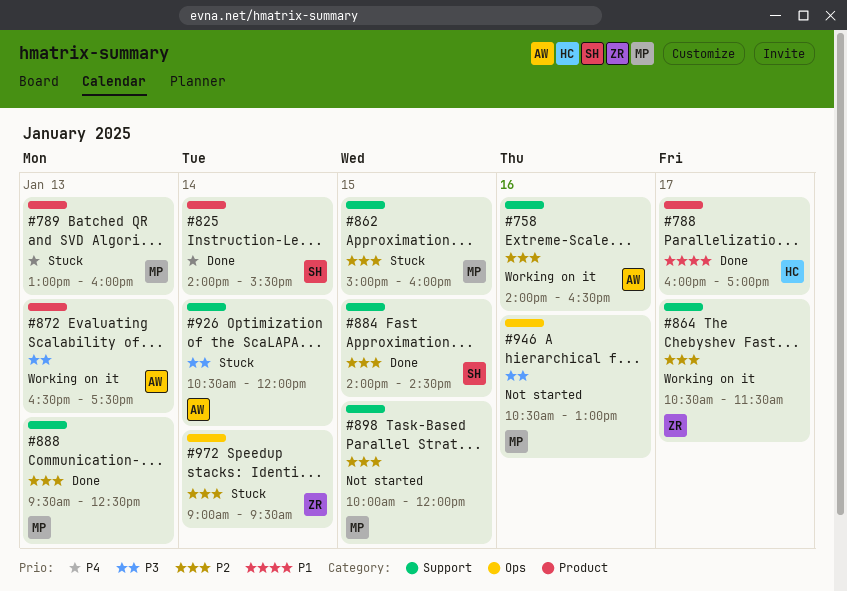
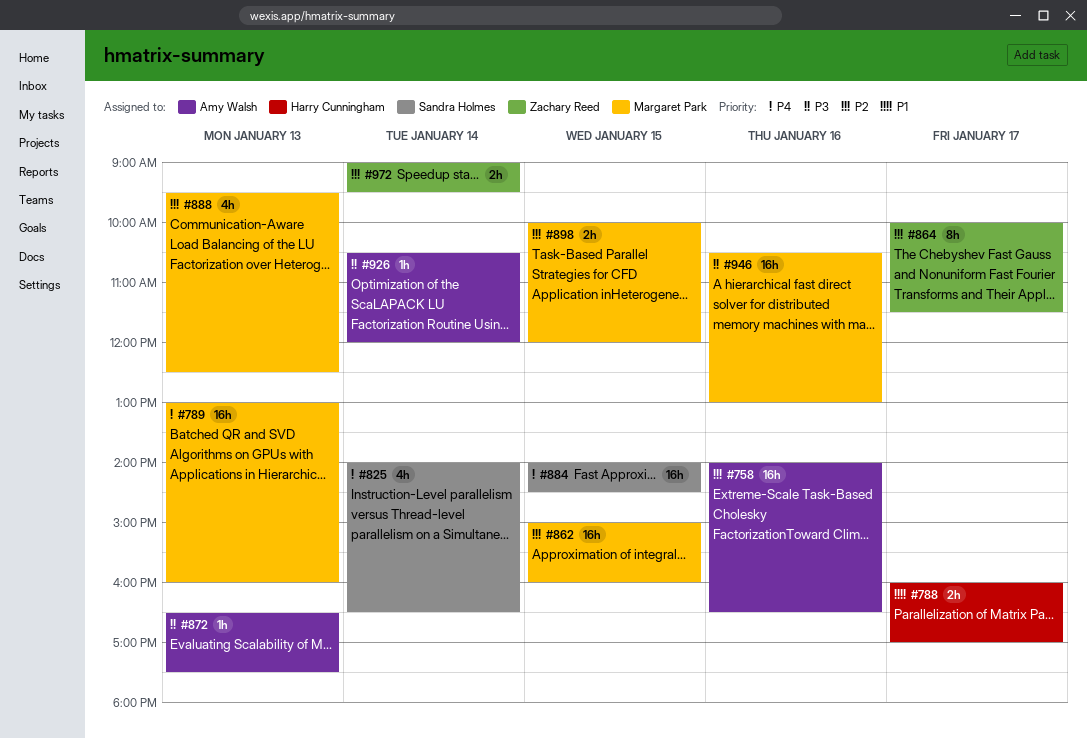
#825, ends: 15:30 -> 16:30
#864, begins: 10:30 -> 10:00
#884, priority: P2 -> P4

